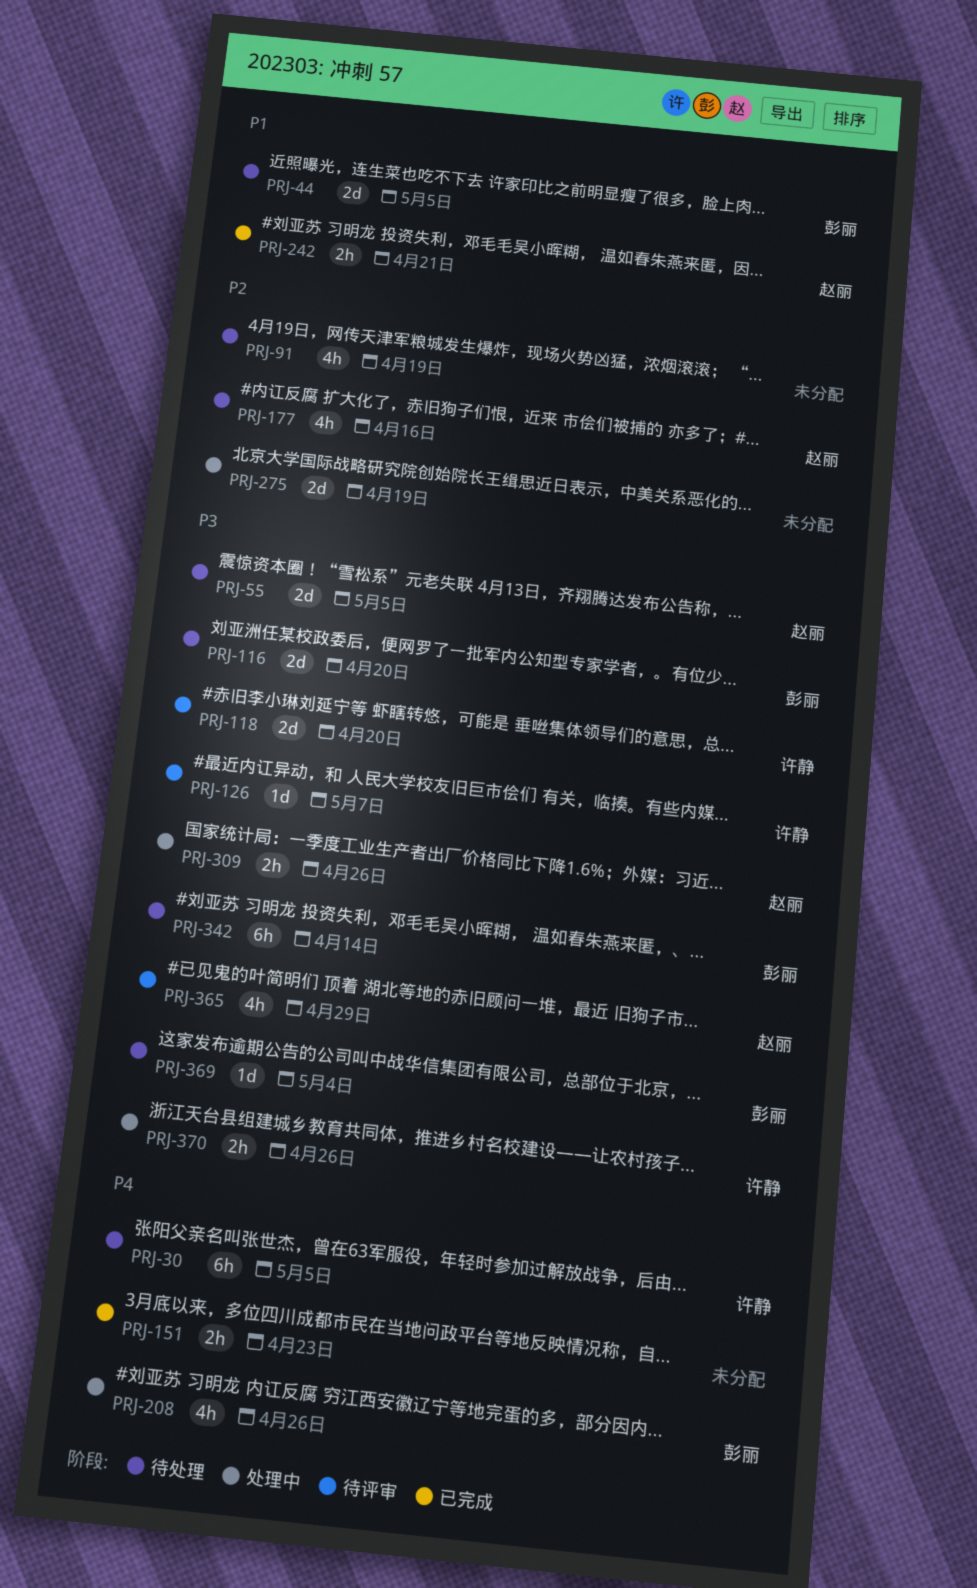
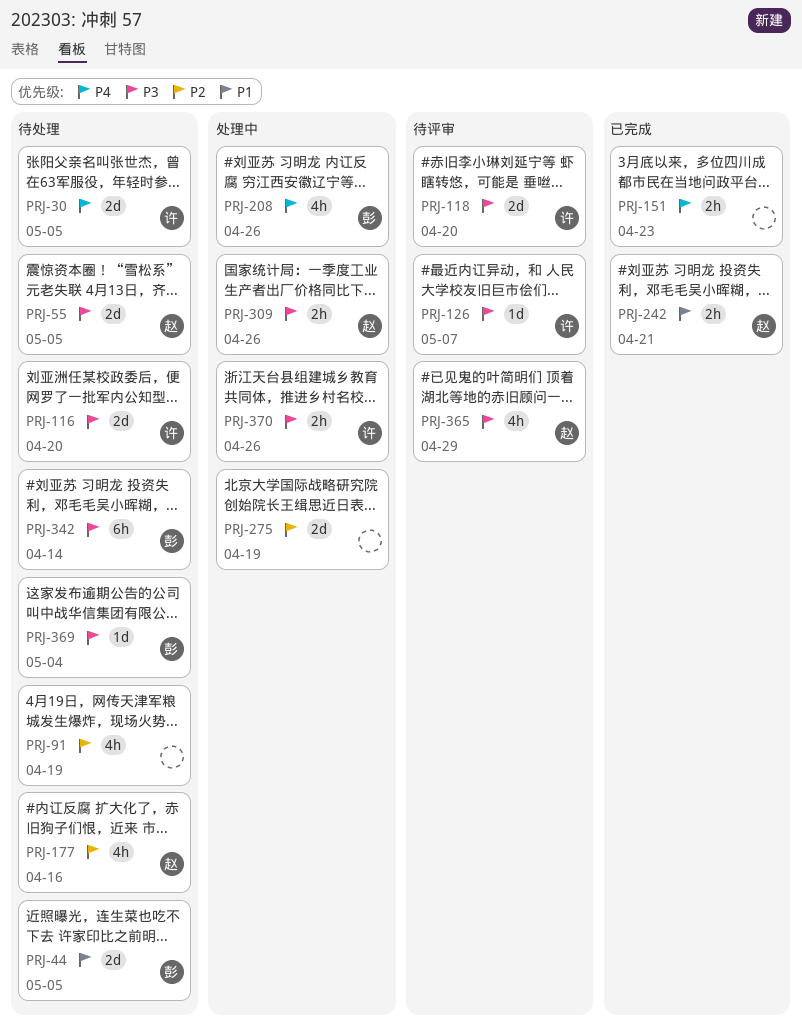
PRJ-30, estimate: 6h -> 2d
PRJ-116, owner: 彭丽 -> 许静

